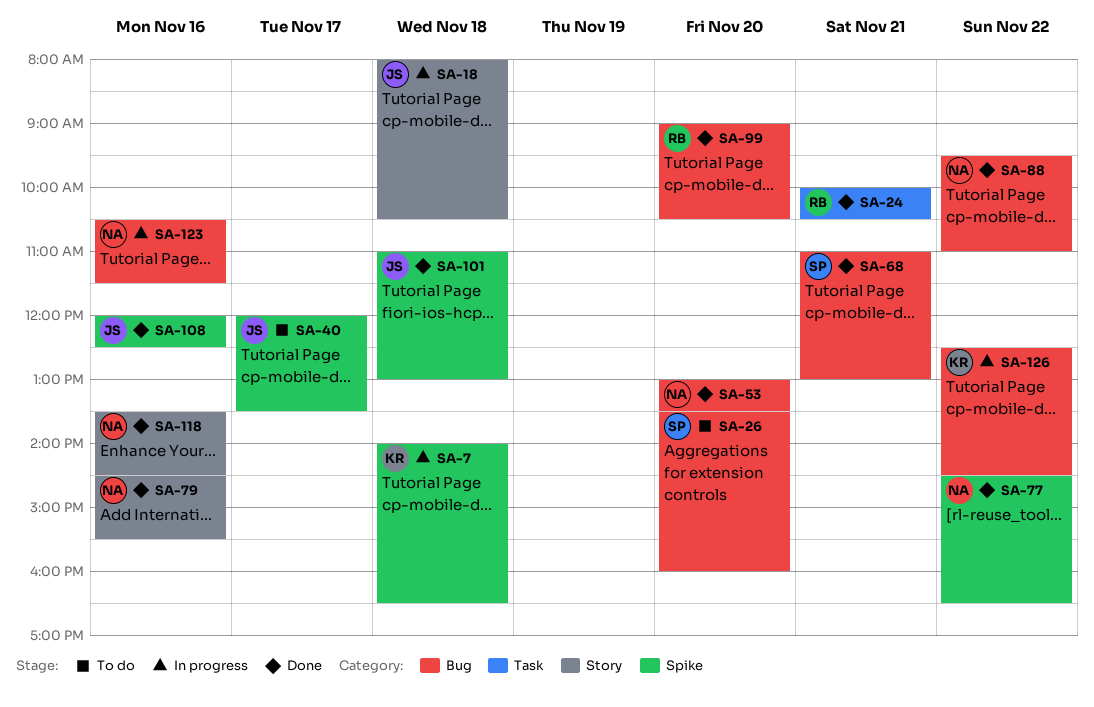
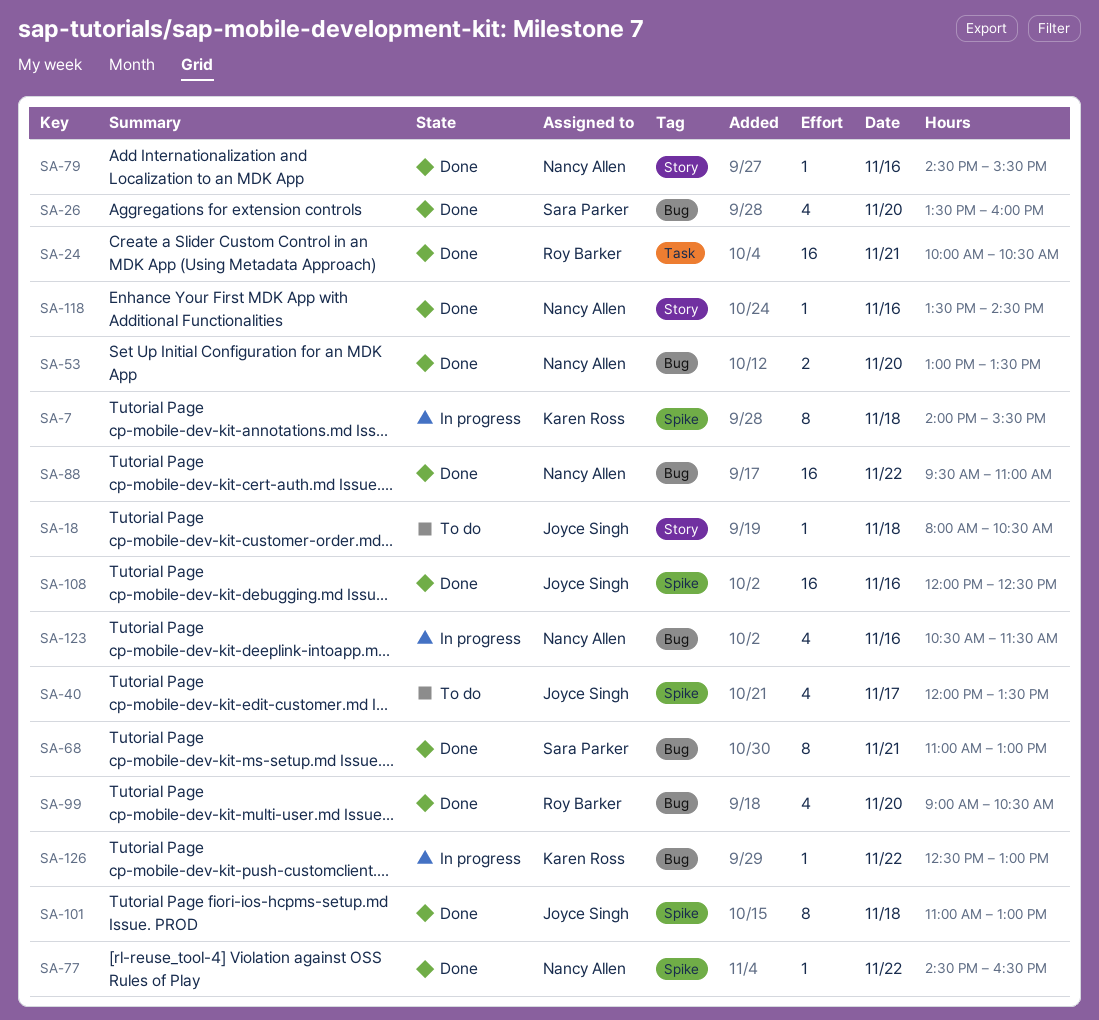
SA-7, ends: 16:30 -> 15:30
SA-18, status: In progress -> To do
SA-26, status: To do -> Done
SA-126, ends: 14:30 -> 13:00

